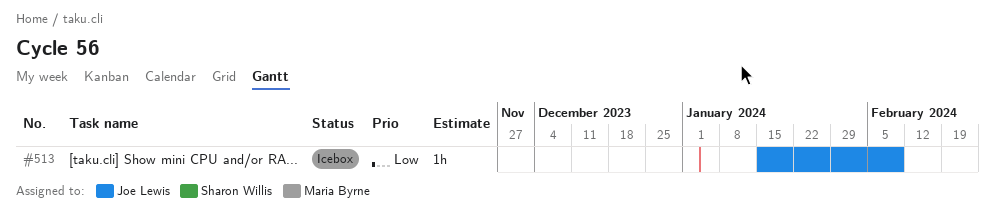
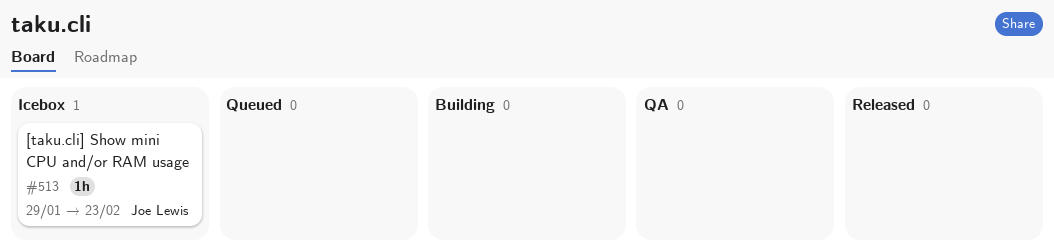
#513, start: Jan 15 -> Jan 29
#513, due: Feb 9 -> Feb 23

